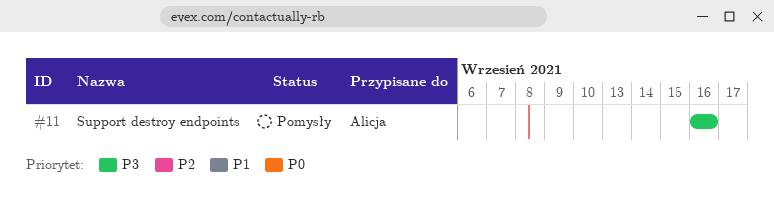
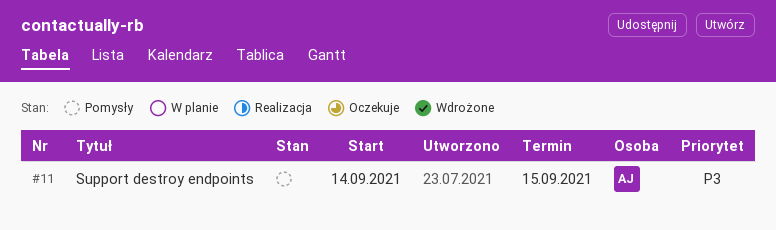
#11, start: Sep 16 -> Sep 14
#11, due: Sep 16 -> Sep 15

